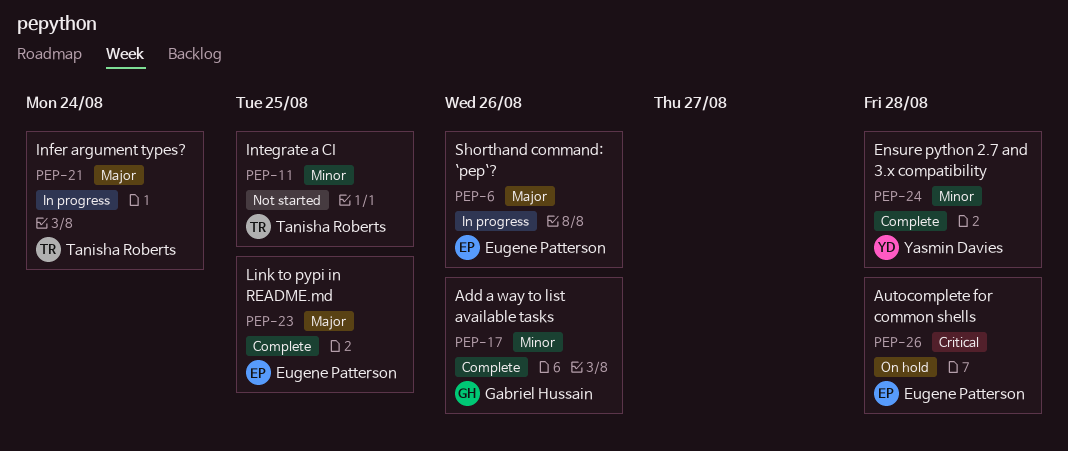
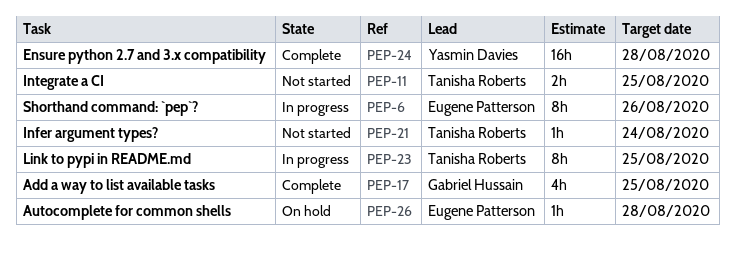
PEP-17, due: Aug 26 -> Aug 25
PEP-21, status: In progress -> Not started
PEP-23, status: Complete -> In progress
PEP-23, owner: Eugene Patterson -> Tanisha Roberts

